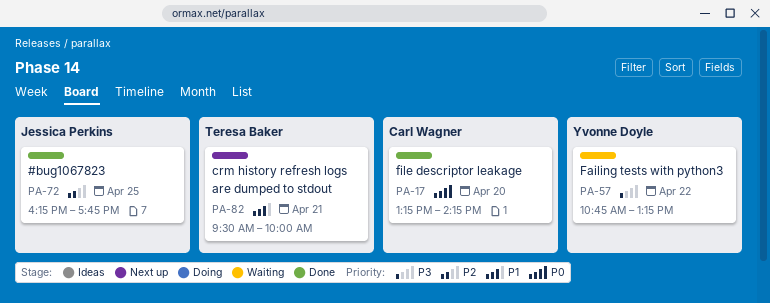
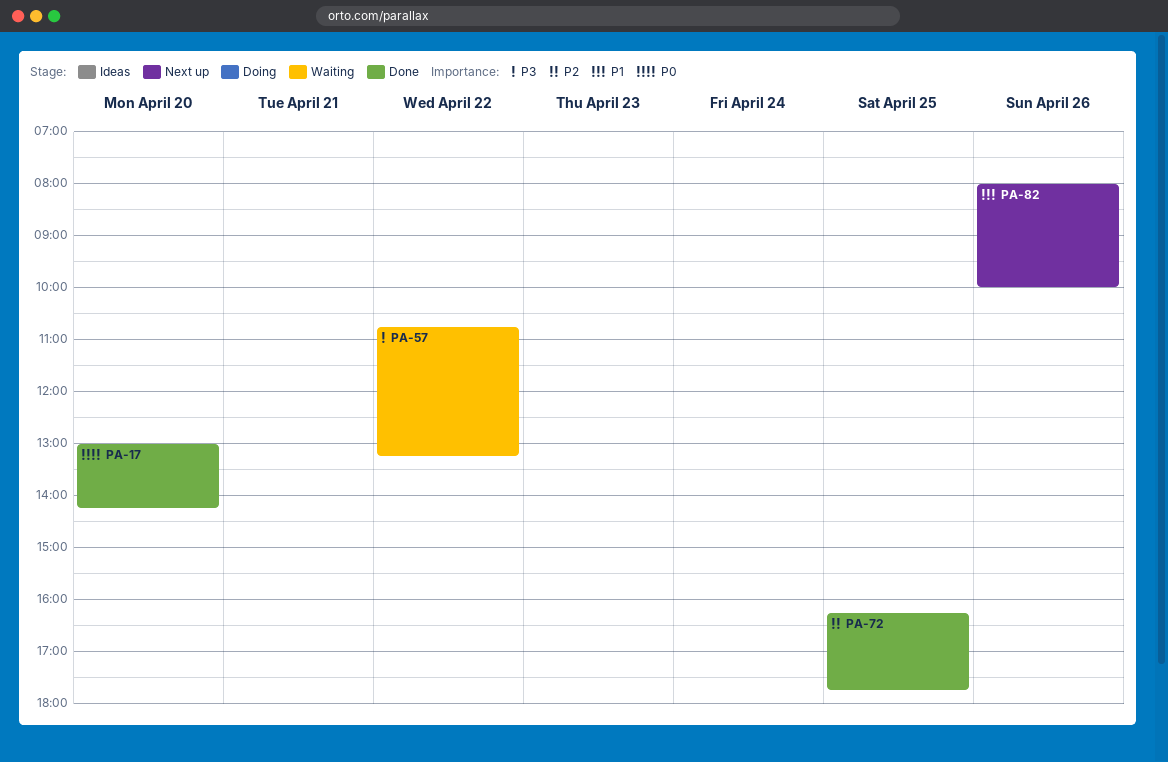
PA-17, begins: 13:15 -> 13:00
PA-82, day: Apr 21 -> Apr 26
PA-82, begins: 09:30 -> 08:00

